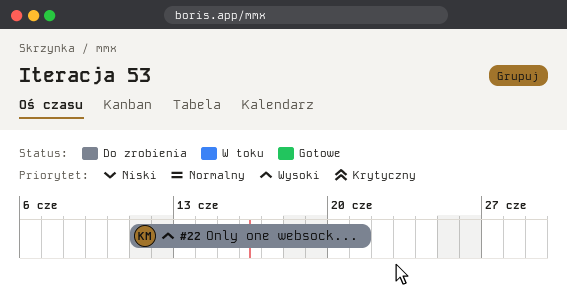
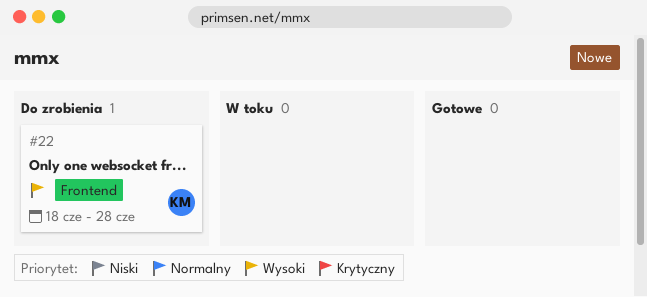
#22, start: Jun 11 -> Jun 18
#22, due: Jun 21 -> Jun 28

